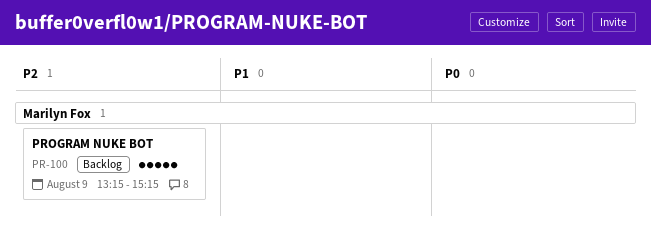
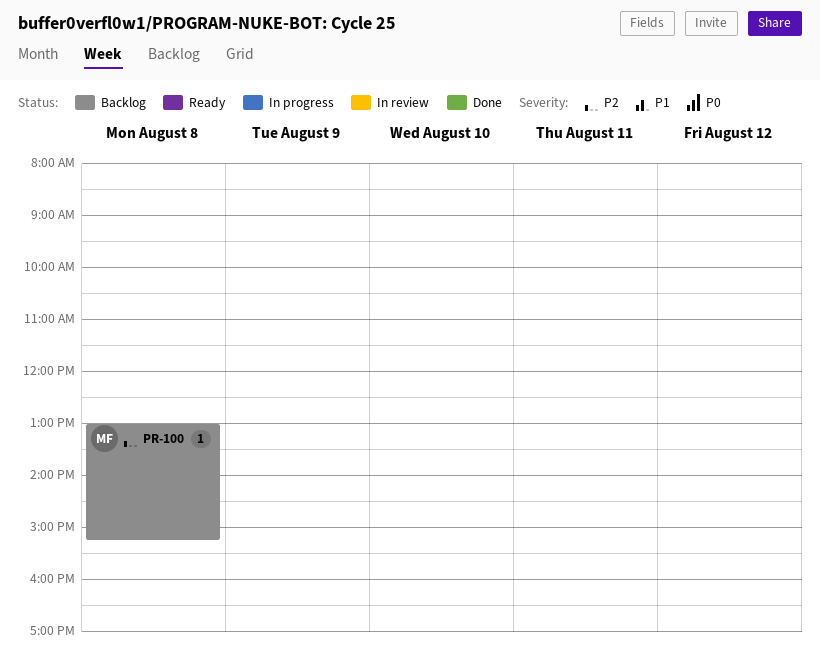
PR-100, estimate: 5 -> 1
PR-100, day: Aug 9 -> Aug 8
PR-100, begins: 13:15 -> 13:00

